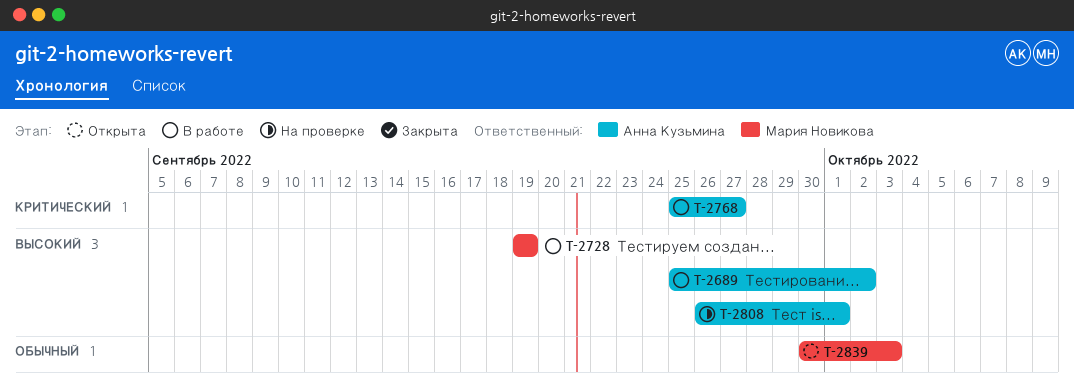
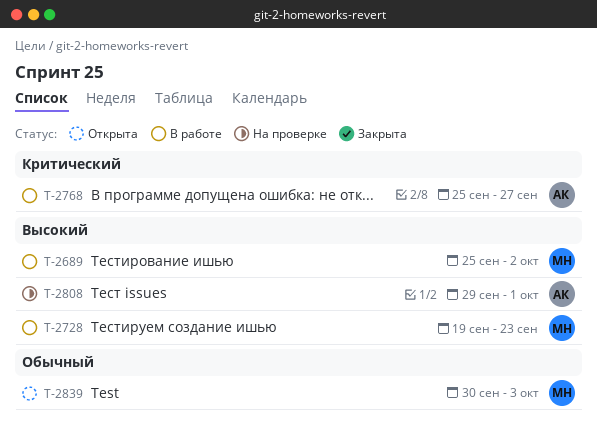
T-2689, owner: Анна Кузьмина -> Мария Новикова
T-2728, due: Sep 19 -> Sep 23
T-2808, start: Sep 26 -> Sep 29

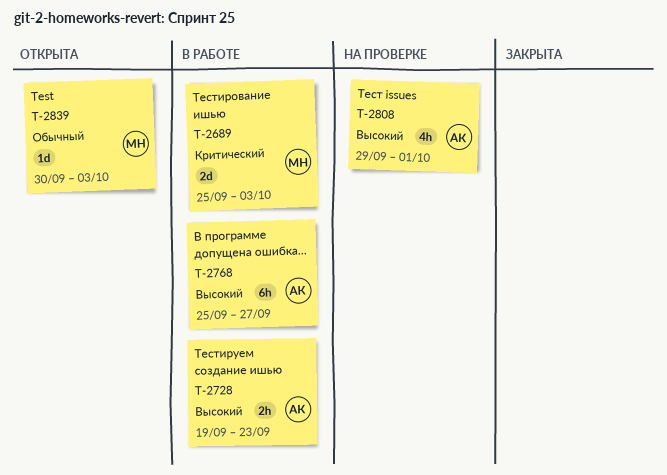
T-2689, priority: Высокий -> Критический
T-2689, due: Oct 2 -> Oct 3
T-2728, owner: МН -> АК
T-2768, priority: Критический -> Высокий

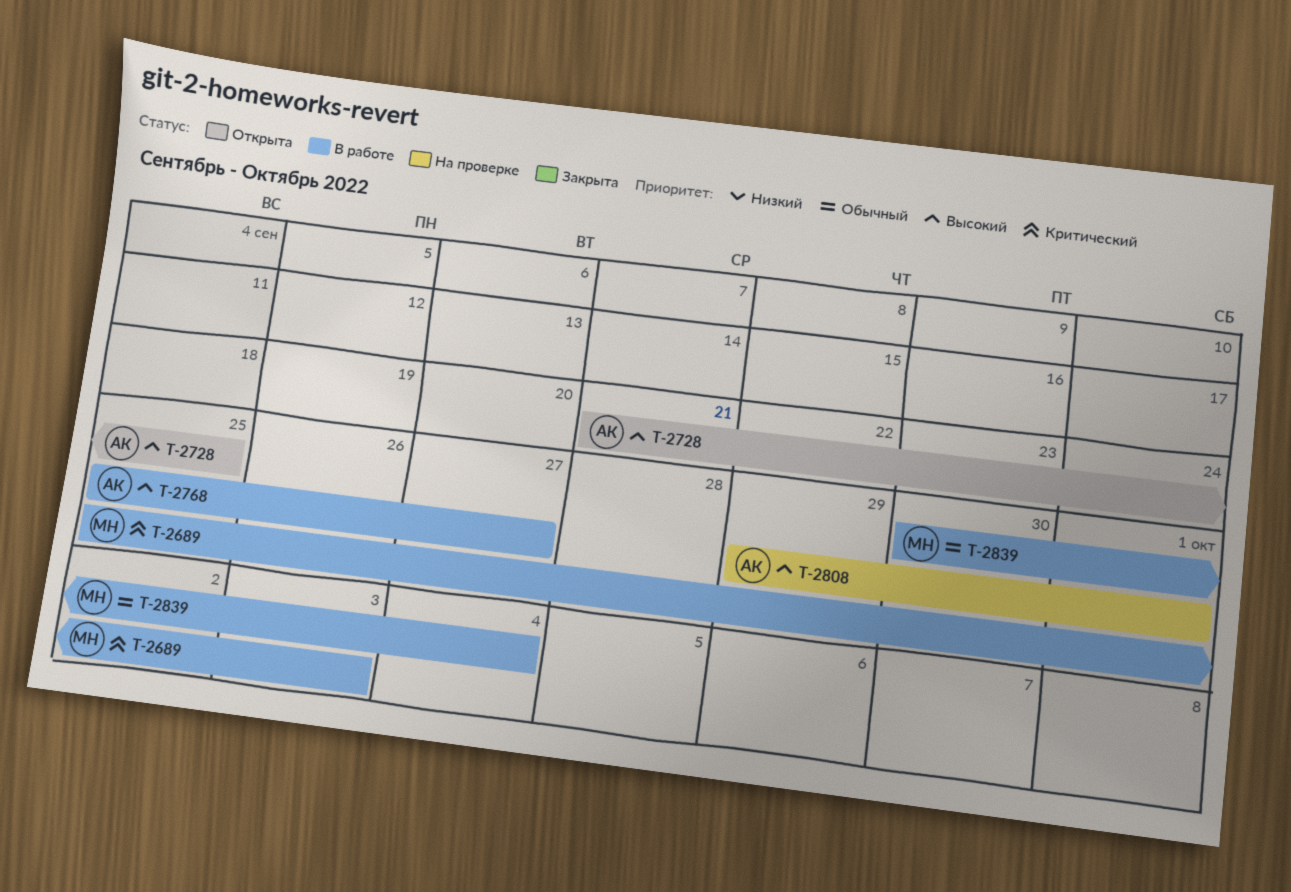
T-2728, status: В работе -> Открыта
T-2728, start: Sep 19 -> Sep 21
T-2728, due: Sep 23 -> Sep 25
T-2839, status: Открыта -> В работе
T-2839, due: Oct 3 -> Oct 4

